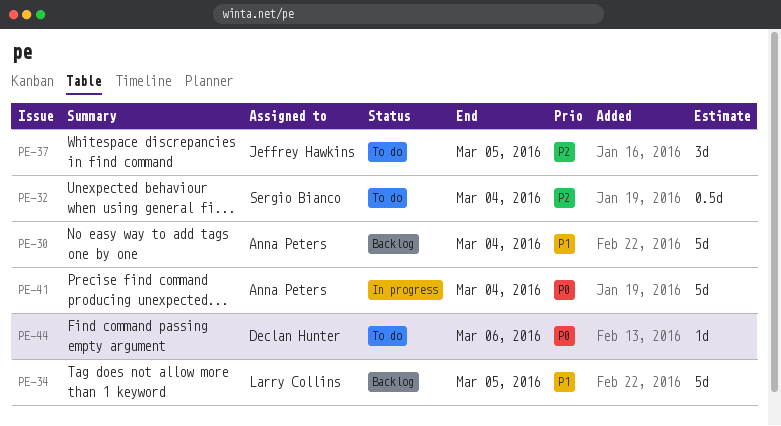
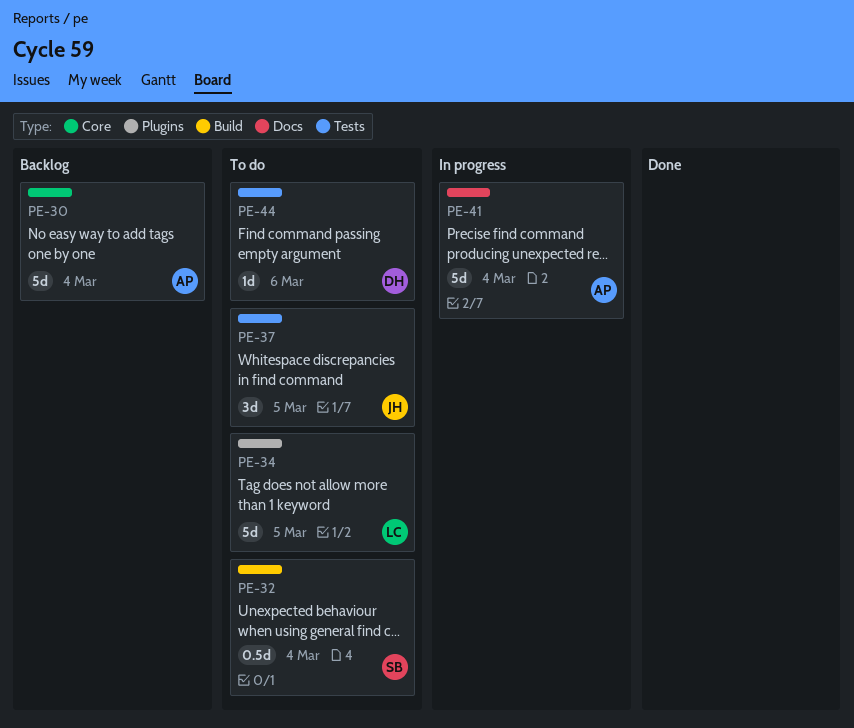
PE-34, status: Backlog -> To do

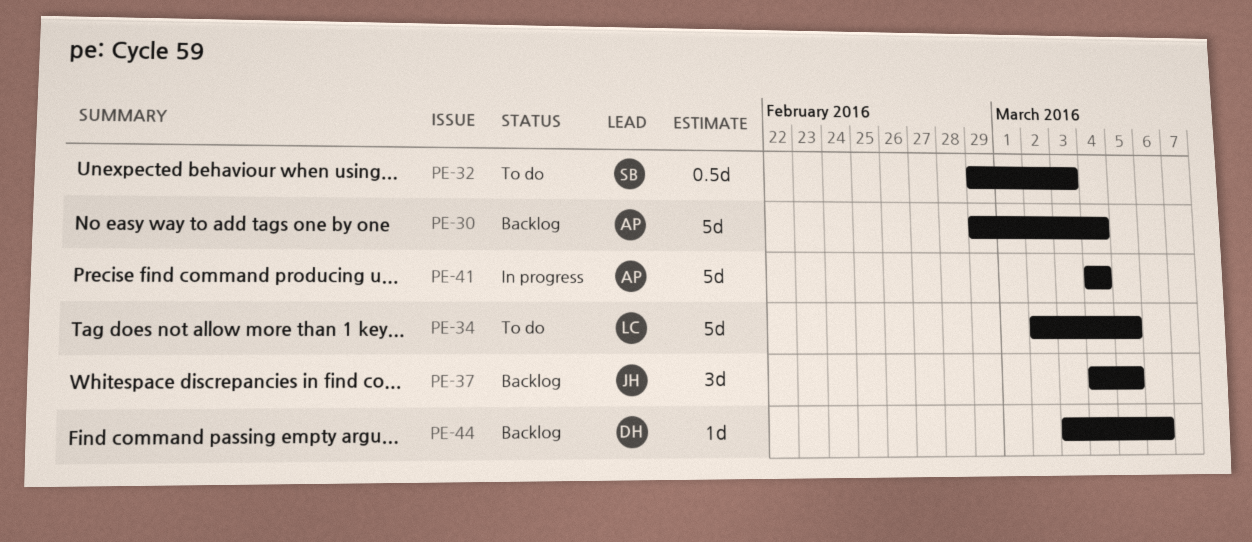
PE-32, due: Mar 4 -> Mar 3
PE-37, status: To do -> Backlog
PE-44, status: To do -> Backlog

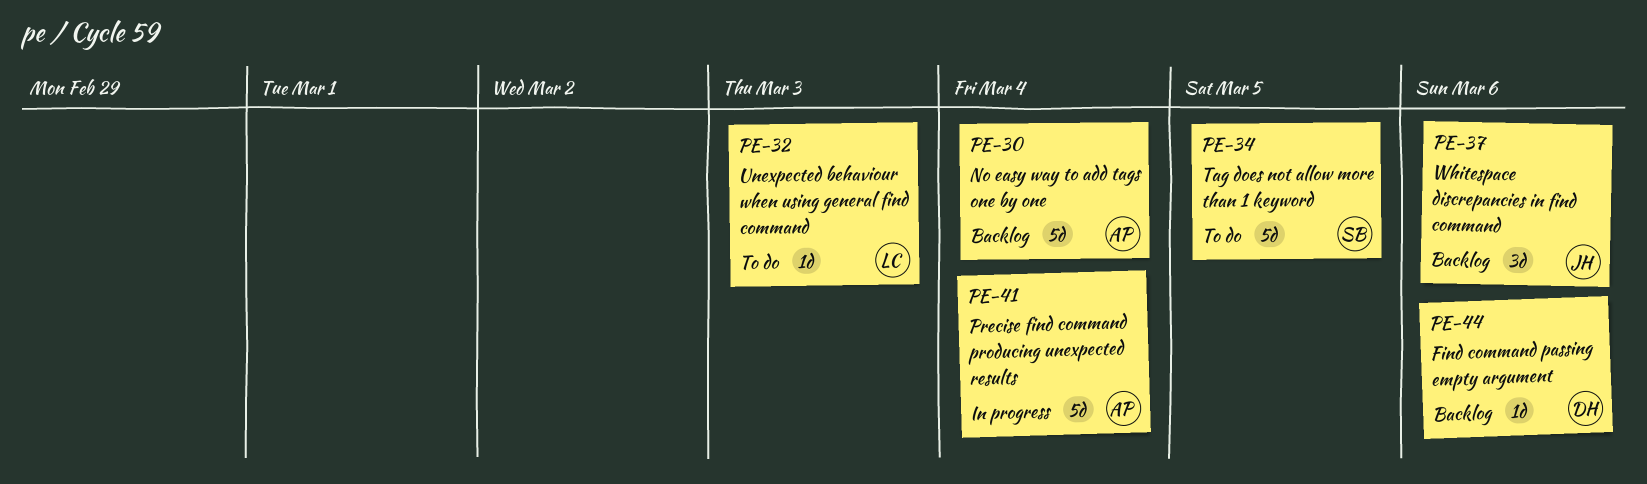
PE-32, owner: SB -> LC
PE-32, estimate: 0.5d -> 1d
PE-34, owner: LC -> SB
PE-37, due: Mar 5 -> Mar 6

